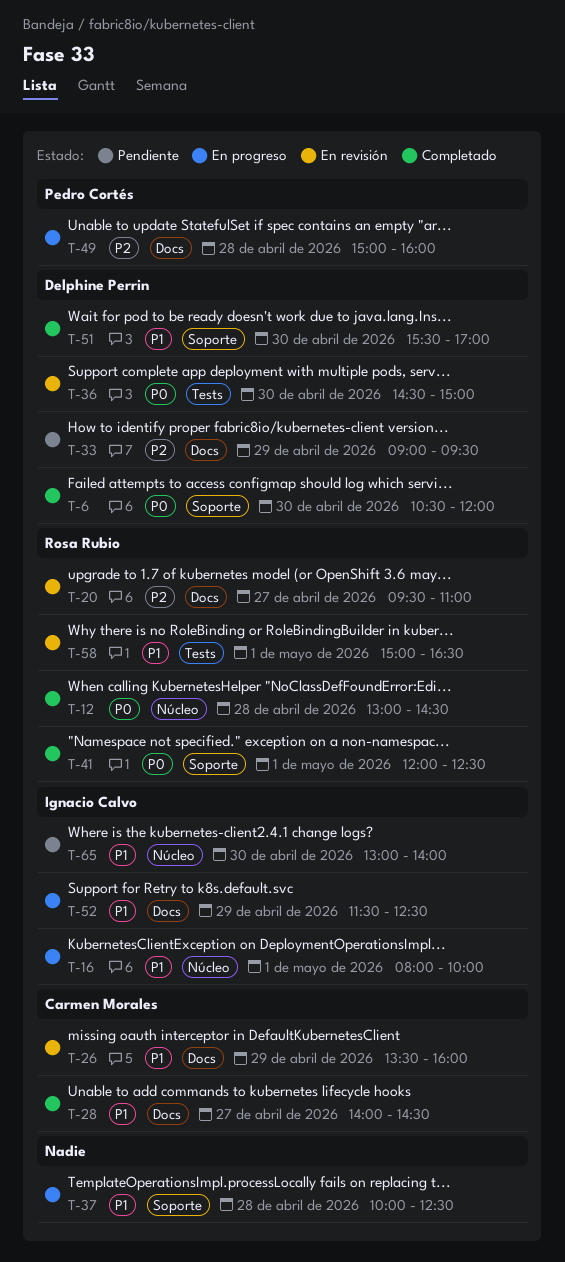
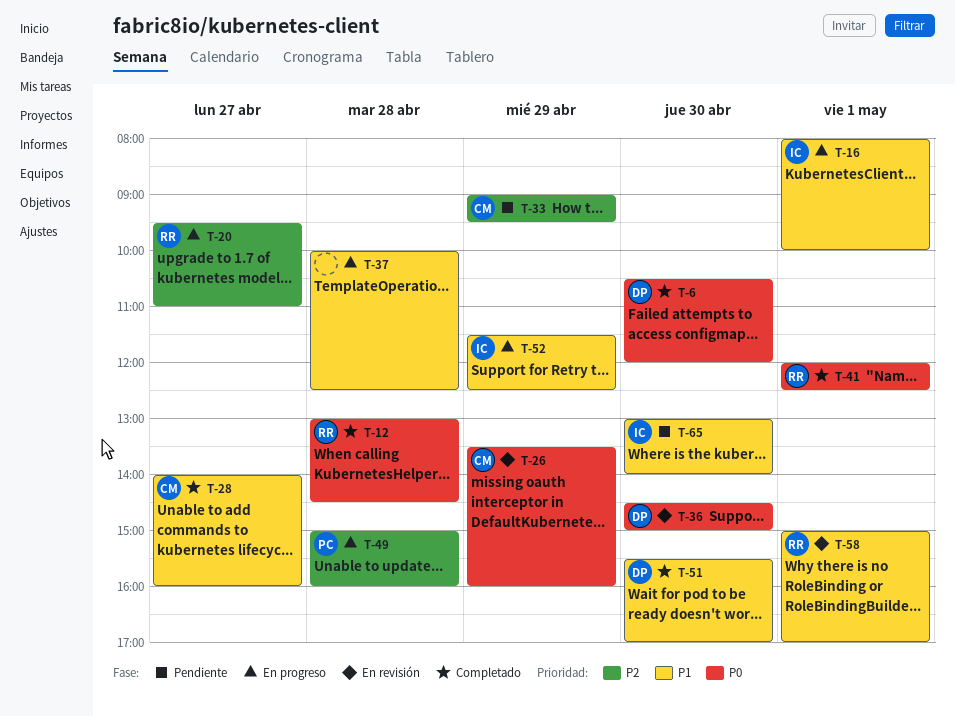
T-20, status: En revisión -> En progreso
T-26, priority: P1 -> P0
T-28, ends: 14:30 -> 16:00
T-33, owner: Delphine Perrin -> Carmen Morales
T-58, ends: 16:30 -> 17:00

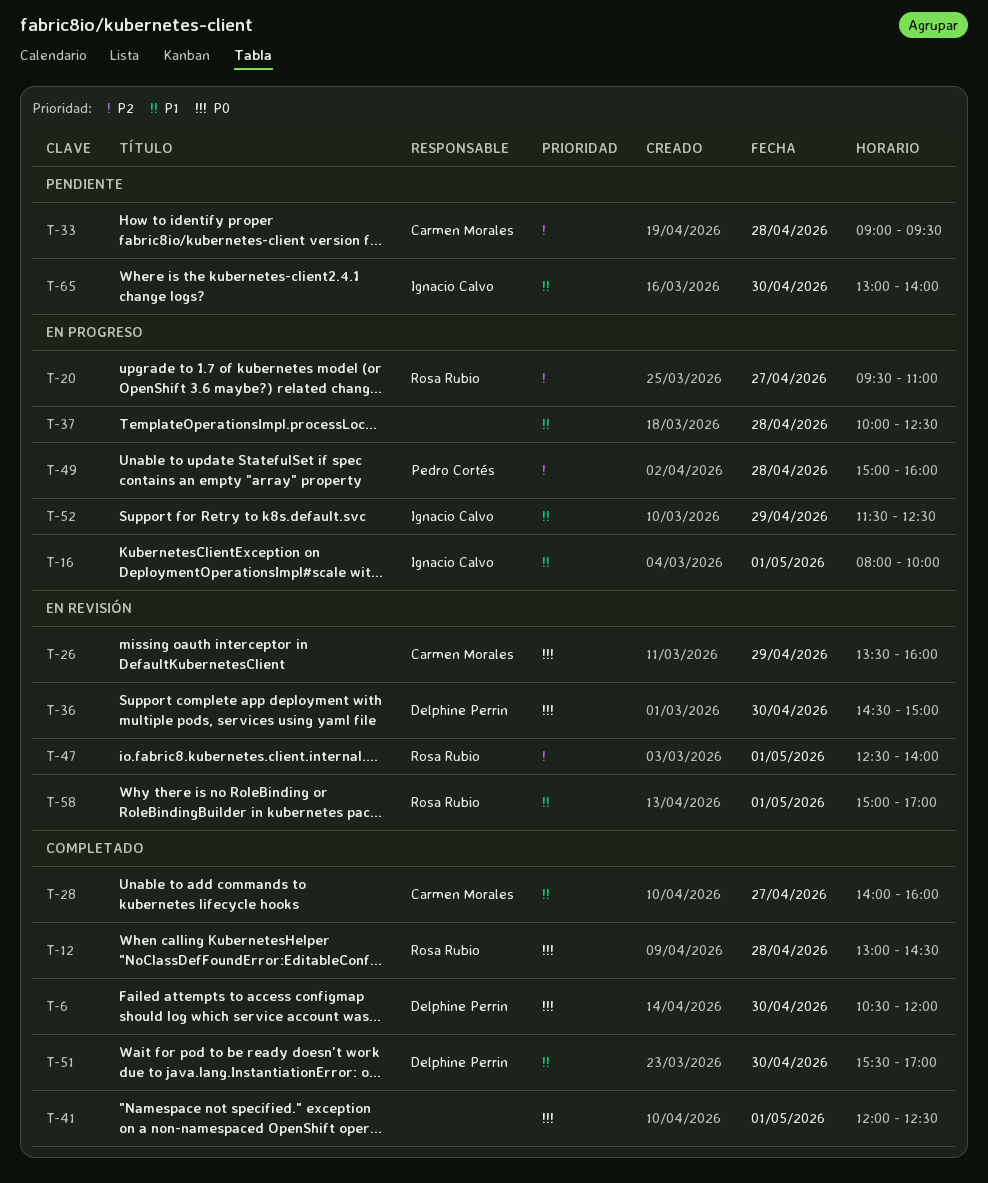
T-33, day: Apr 29 -> Apr 28
T-41, owner: Rosa Rubio -> none
T-47: none -> present

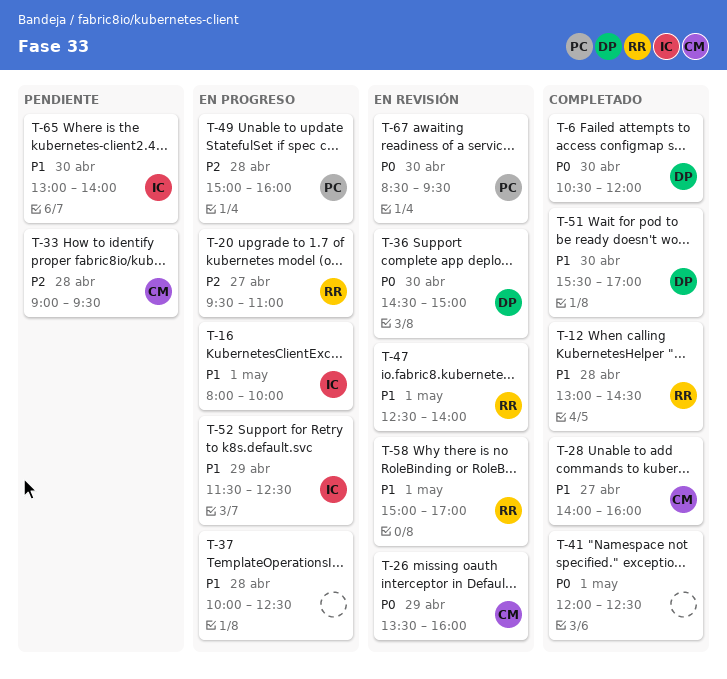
T-12, priority: P0 -> P1
T-47, priority: P2 -> P1
T-67: none -> present

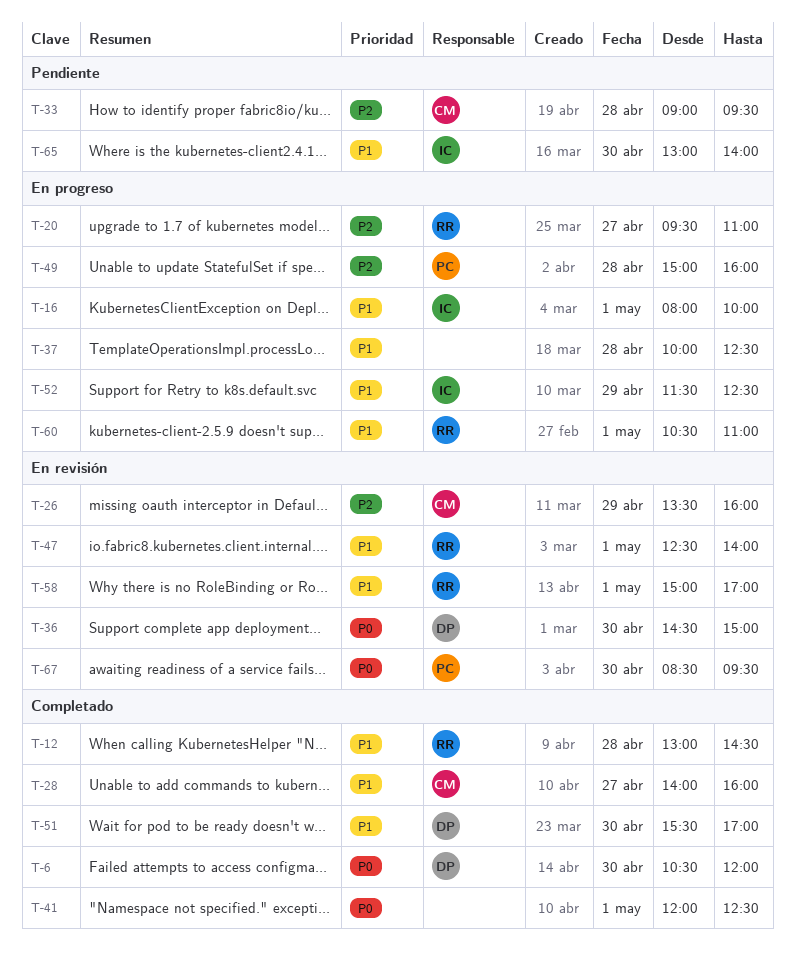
T-26, priority: P0 -> P2
T-60: none -> present

